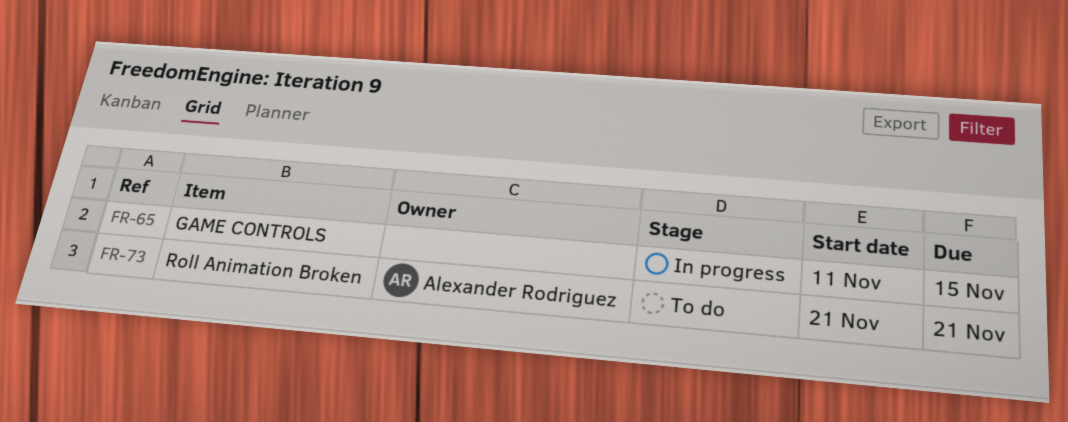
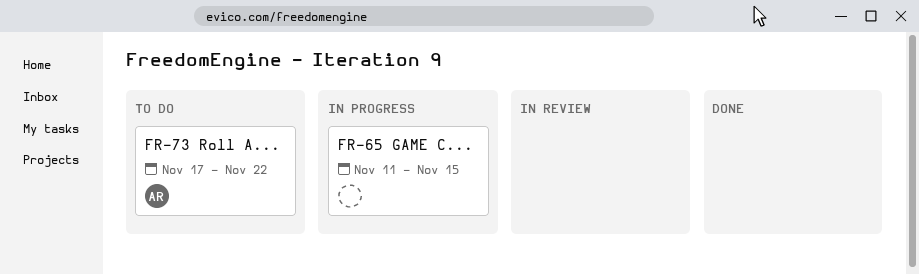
FR-73, start: Nov 21 -> Nov 17
FR-73, due: Nov 21 -> Nov 22

